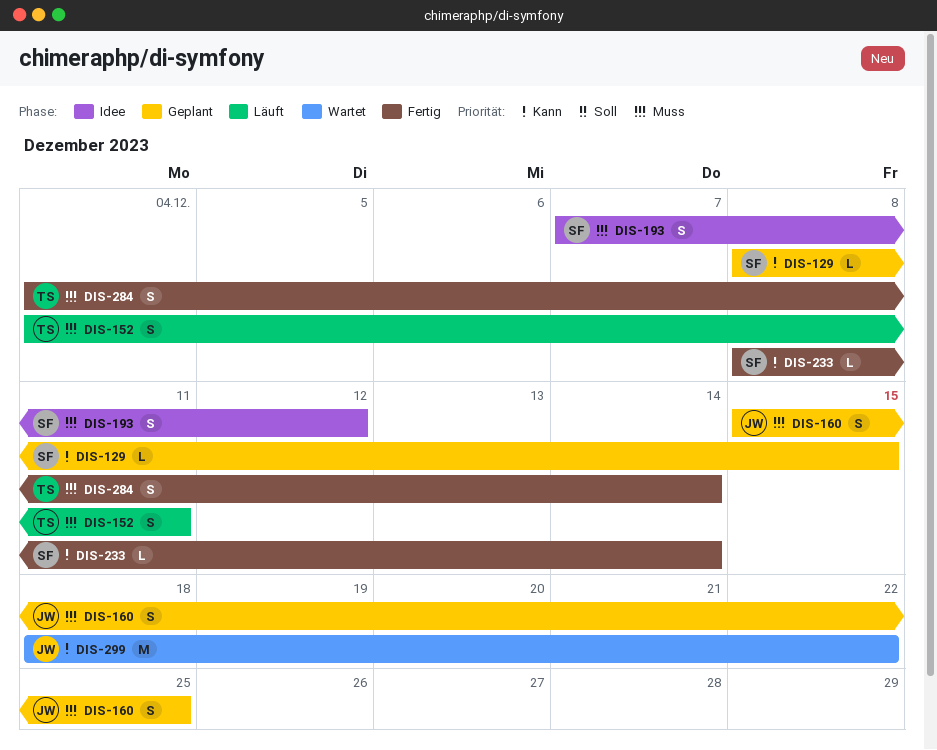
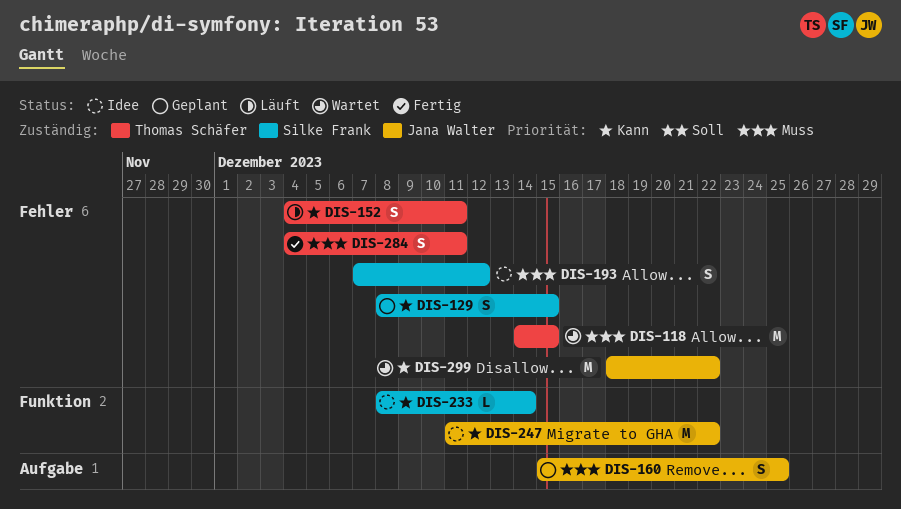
DIS-118: none -> present
DIS-129, estimate: L -> S
DIS-152, priority: Muss -> Kann
DIS-233, status: Fertig -> Idee
DIS-247: none -> present
DIS-284, due: Dec 14 -> Dec 11

